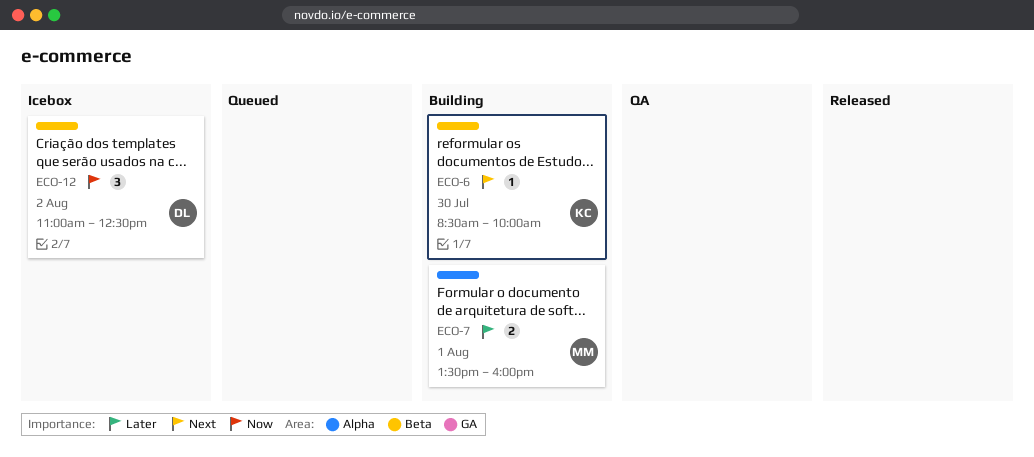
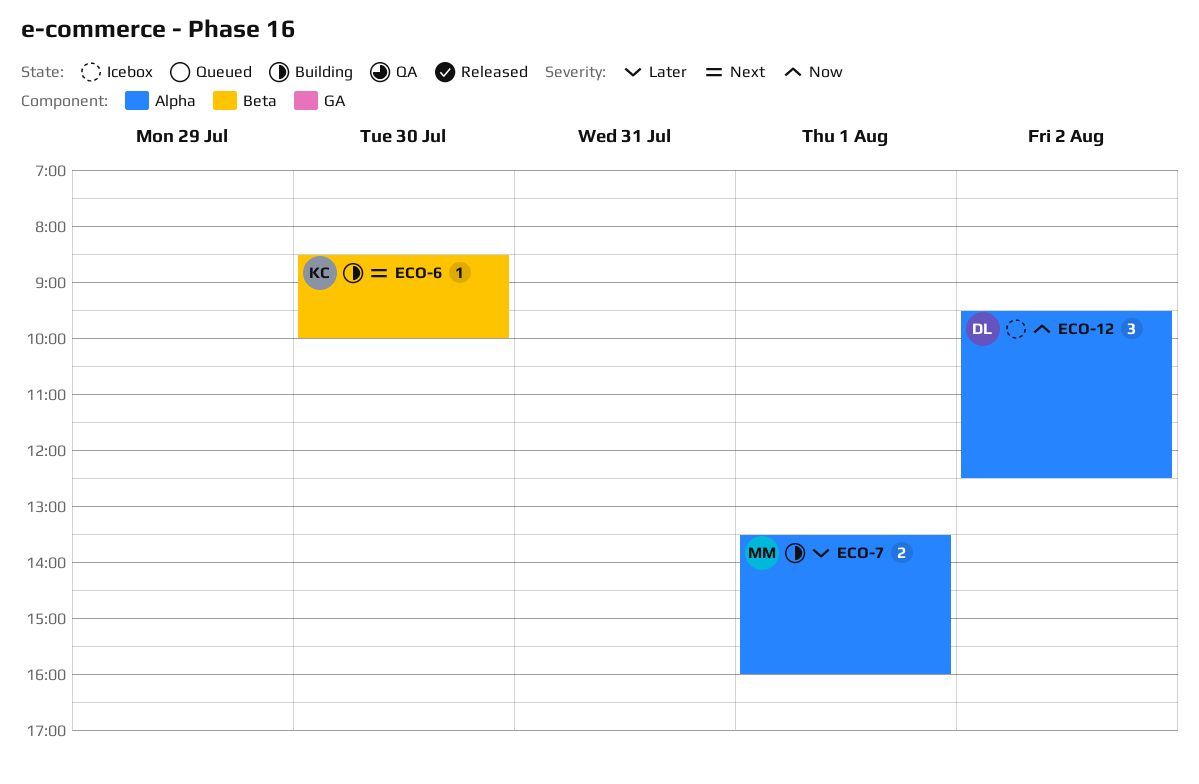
ECO-12, label: Beta -> Alpha
ECO-12, begins: 11:00 -> 09:30

